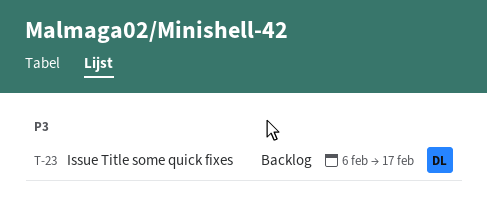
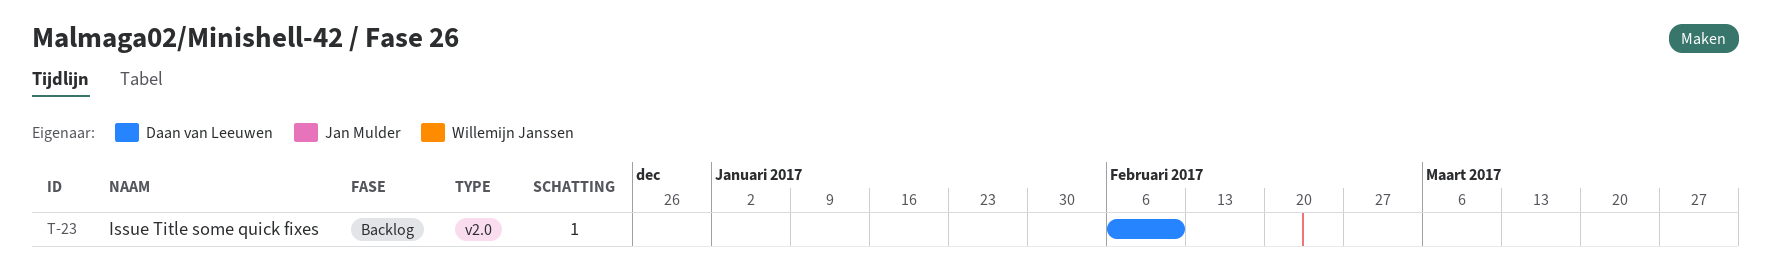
T-23, due: Feb 17 -> Feb 10

